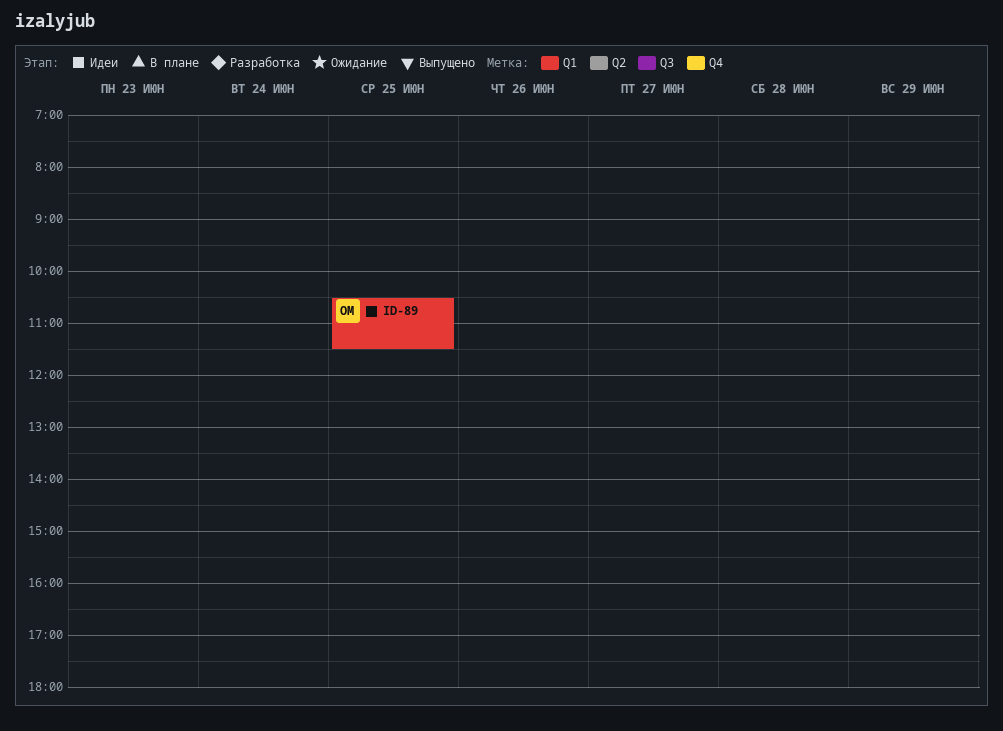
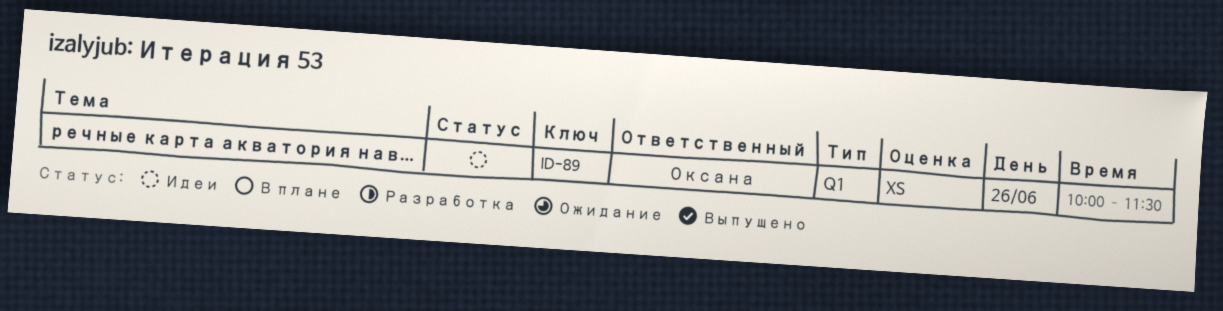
ID-89, day: Jun 25 -> Jun 26
ID-89, begins: 10:30 -> 10:00

